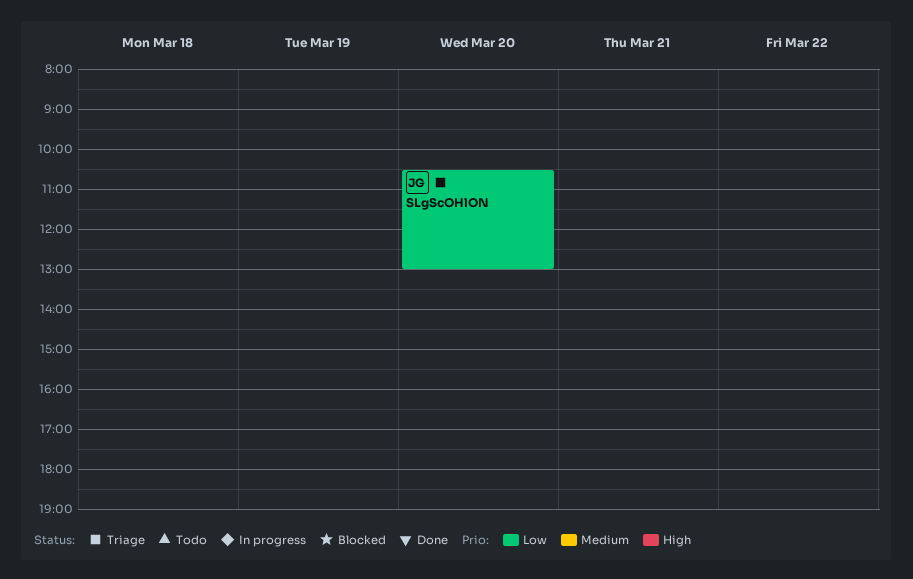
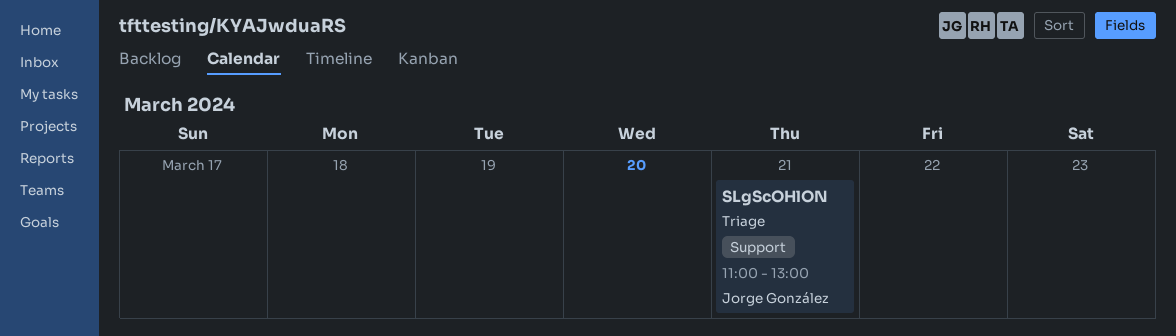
SLgScOHlON, day: Mar 20 -> Mar 21
SLgScOHlON, begins: 10:30 -> 11:00

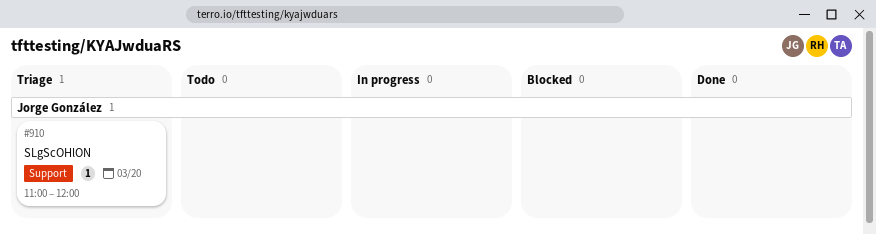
SLgScOHlON, day: Mar 21 -> Mar 20
SLgScOHlON, ends: 13:00 -> 12:00

